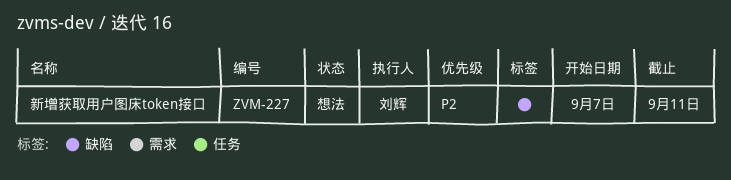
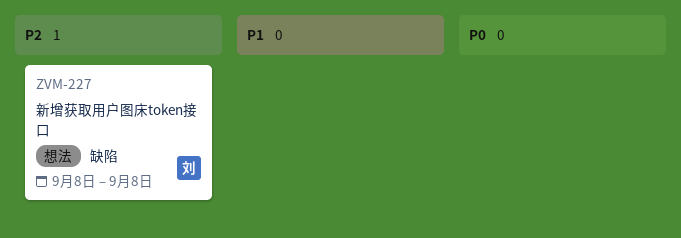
ZVM-227, start: Sep 7 -> Sep 8
ZVM-227, due: Sep 11 -> Sep 8

